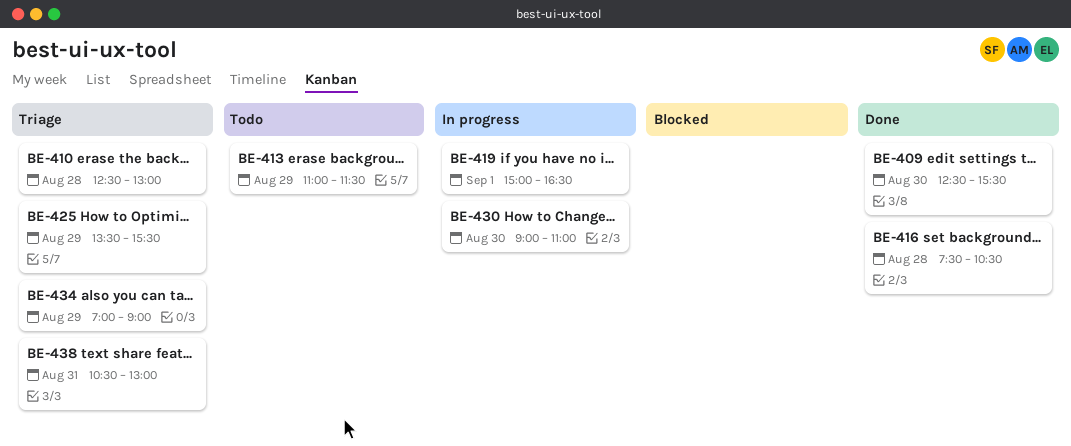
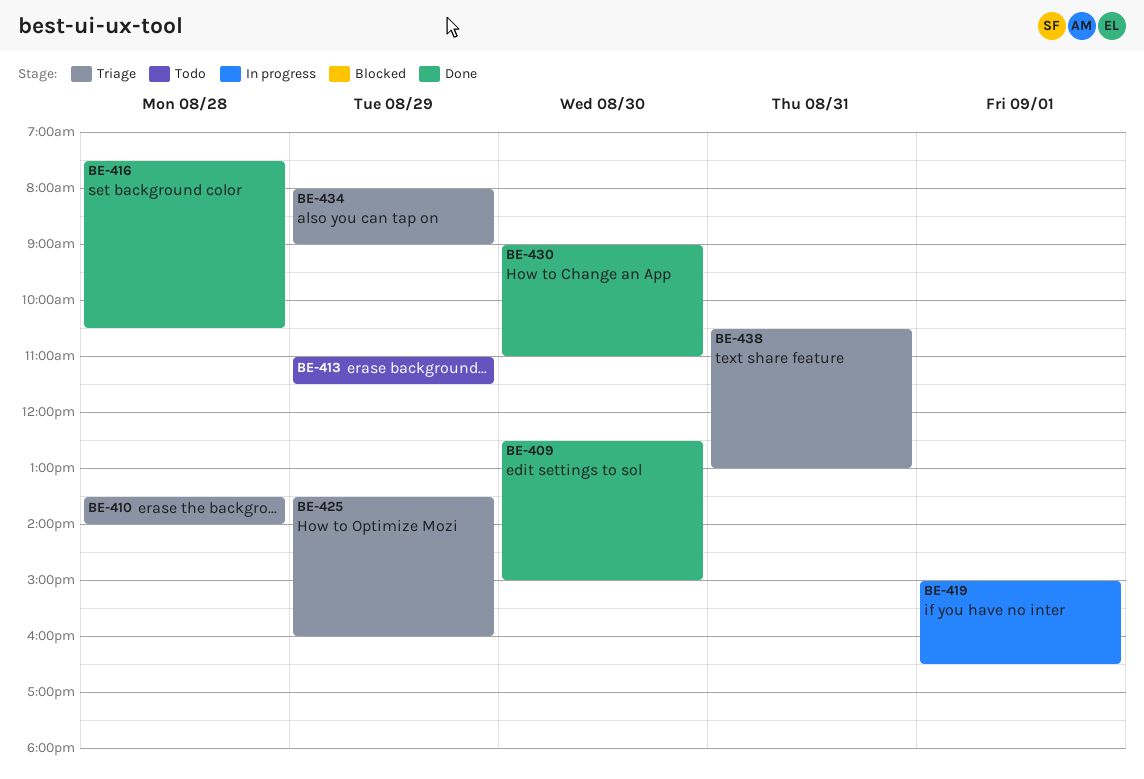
BE-409, ends: 15:30 -> 15:00
BE-410, begins: 12:30 -> 13:30
BE-410, ends: 13:00 -> 14:00
BE-425, ends: 15:30 -> 16:00
BE-430, status: In progress -> Done
BE-434, begins: 07:00 -> 08:00

